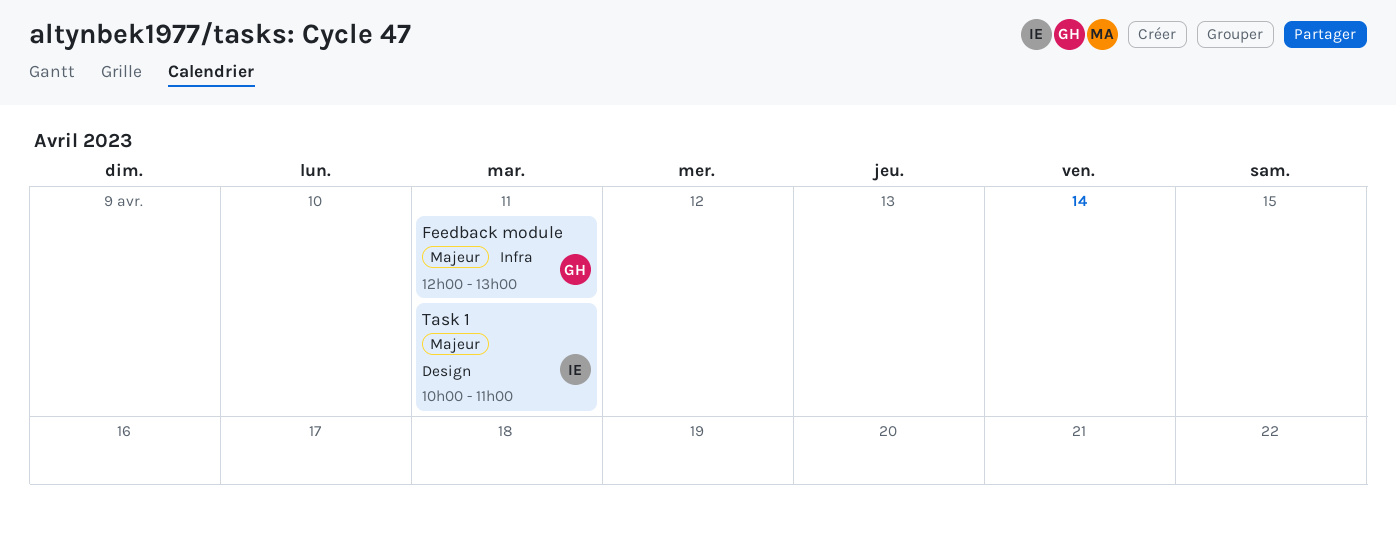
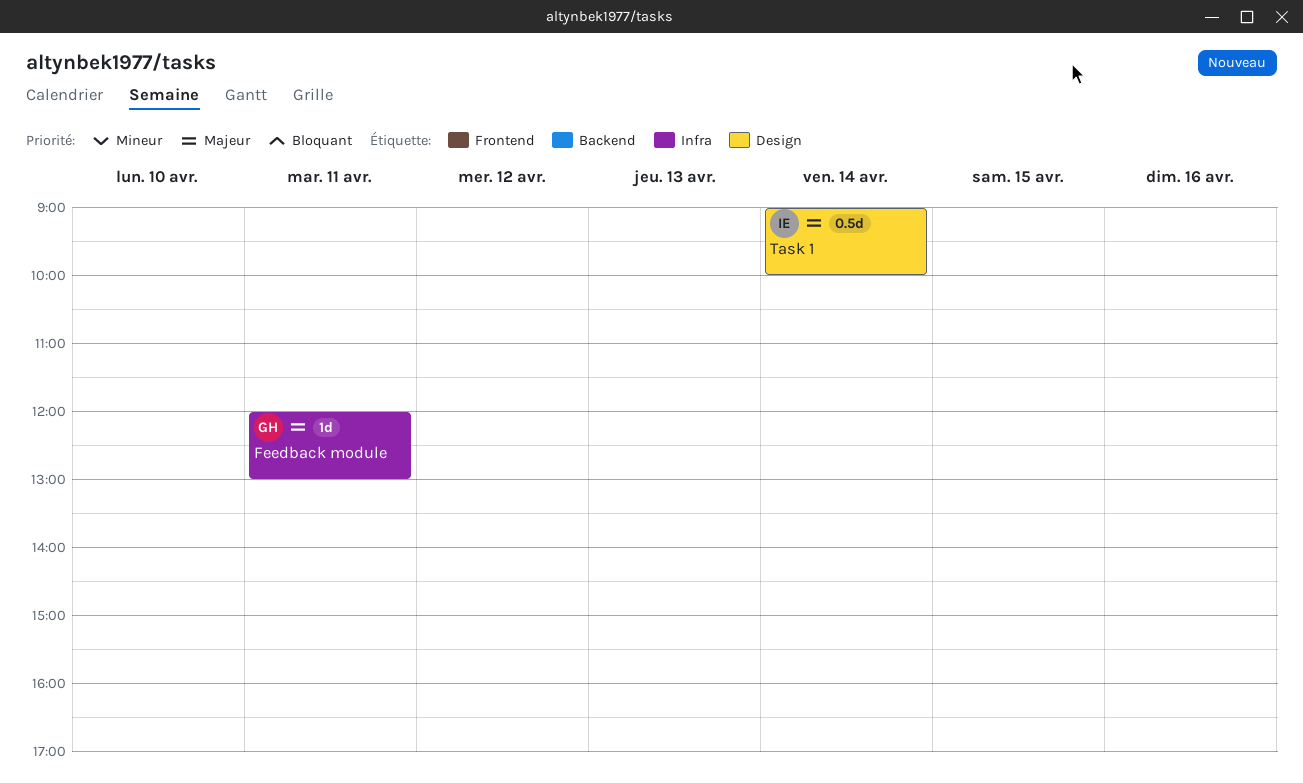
Task 1, day: Apr 11 -> Apr 14
Task 1, begins: 10:00 -> 09:00
Task 1, ends: 11:00 -> 10:00

